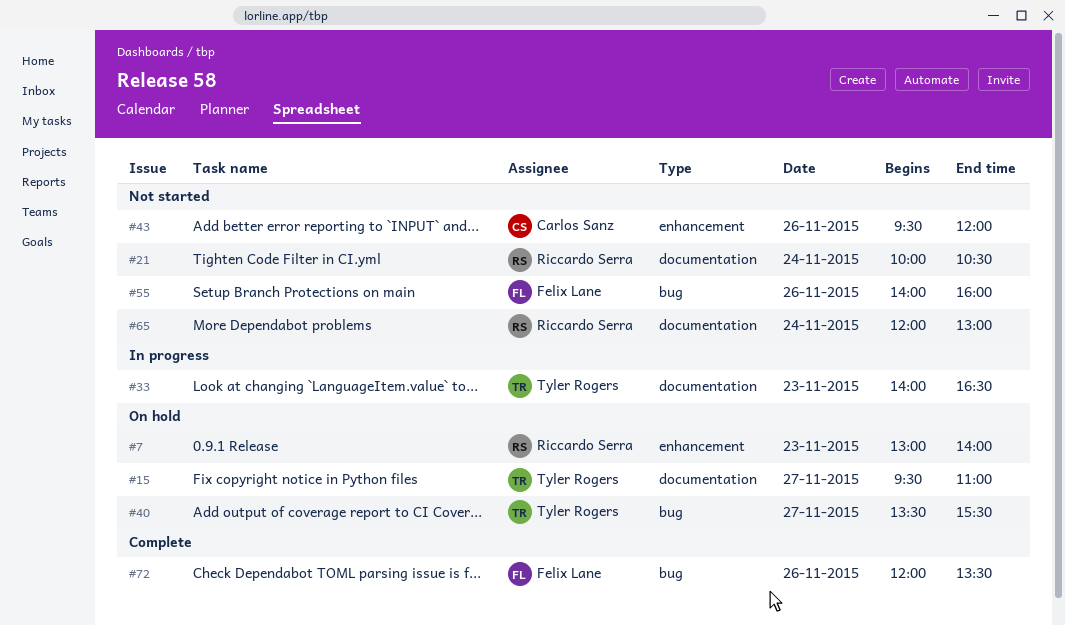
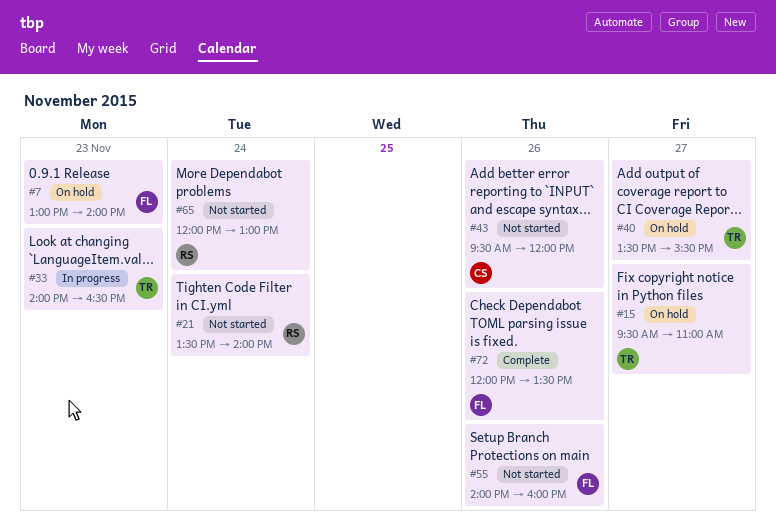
#7, owner: Riccardo Serra -> Felix Lane
#21, begins: 10:00 -> 13:30
#21, ends: 10:30 -> 14:00

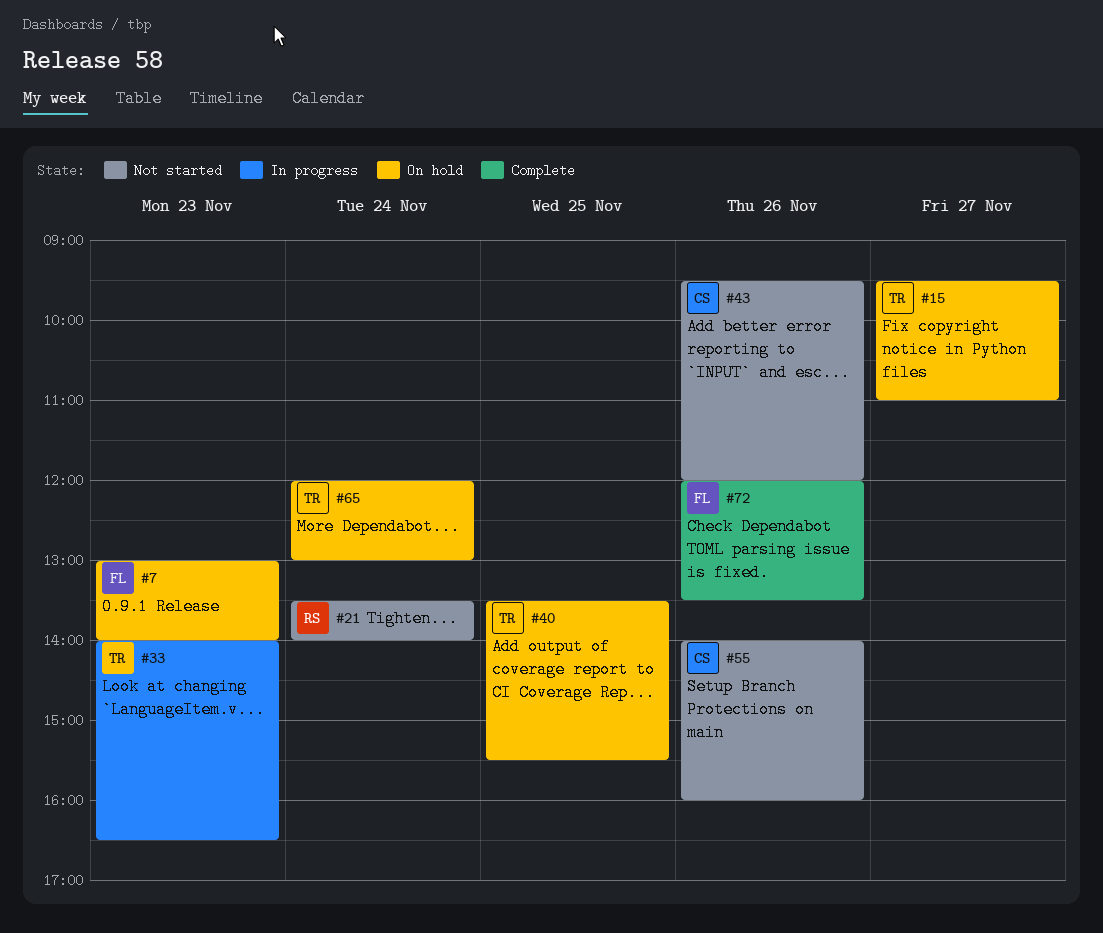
#40, day: Nov 27 -> Nov 25
#55, owner: FL -> CS
#65, status: Not started -> On hold
#65, owner: RS -> TR

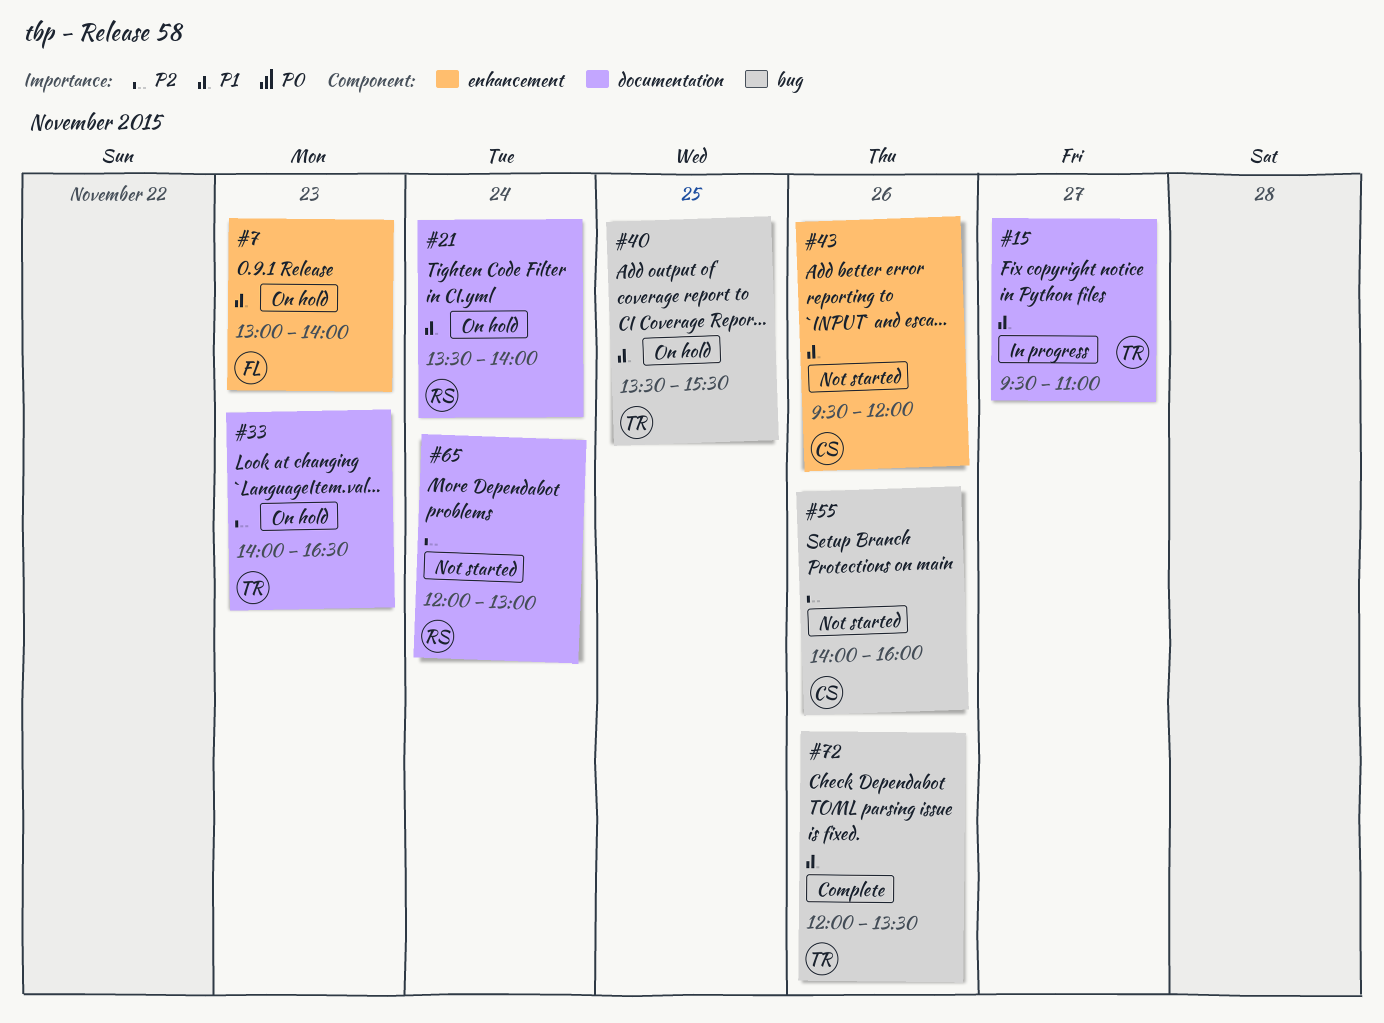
#15, status: On hold -> In progress
#21, status: Not started -> On hold
#33, status: In progress -> On hold
#65, status: On hold -> Not started
#65, owner: TR -> RS
#72, owner: FL -> TR

